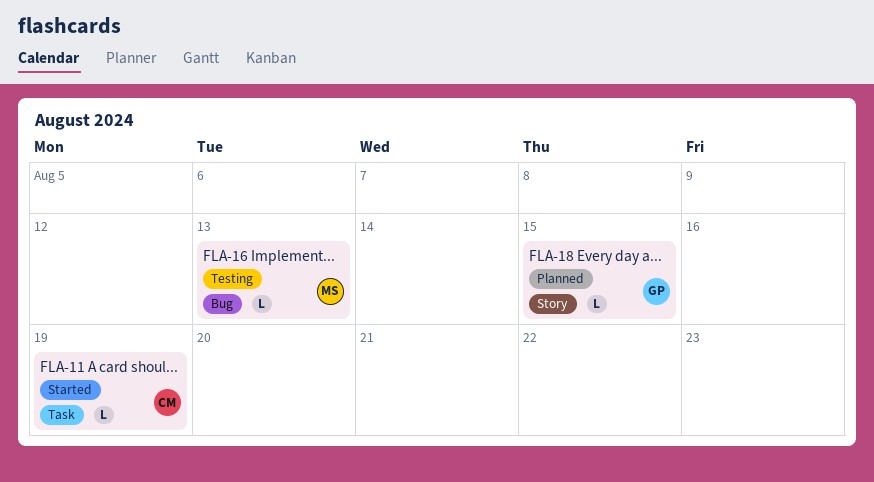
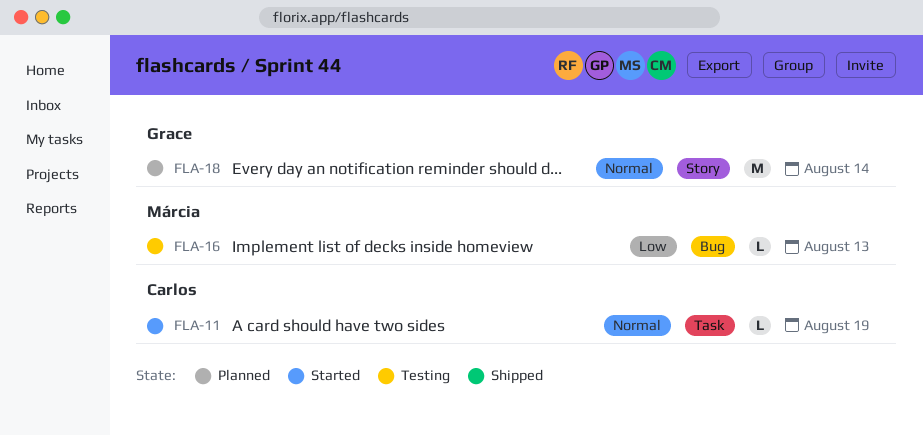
FLA-18, estimate: L -> M
FLA-18, due: Aug 15 -> Aug 14

